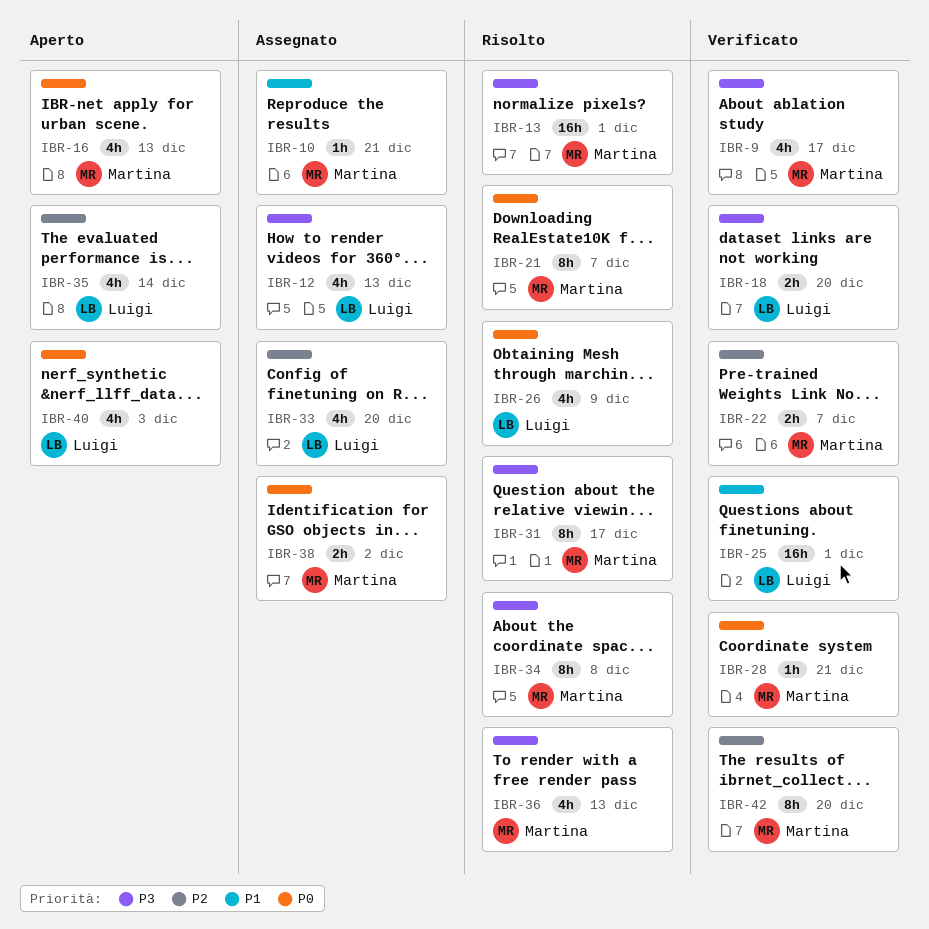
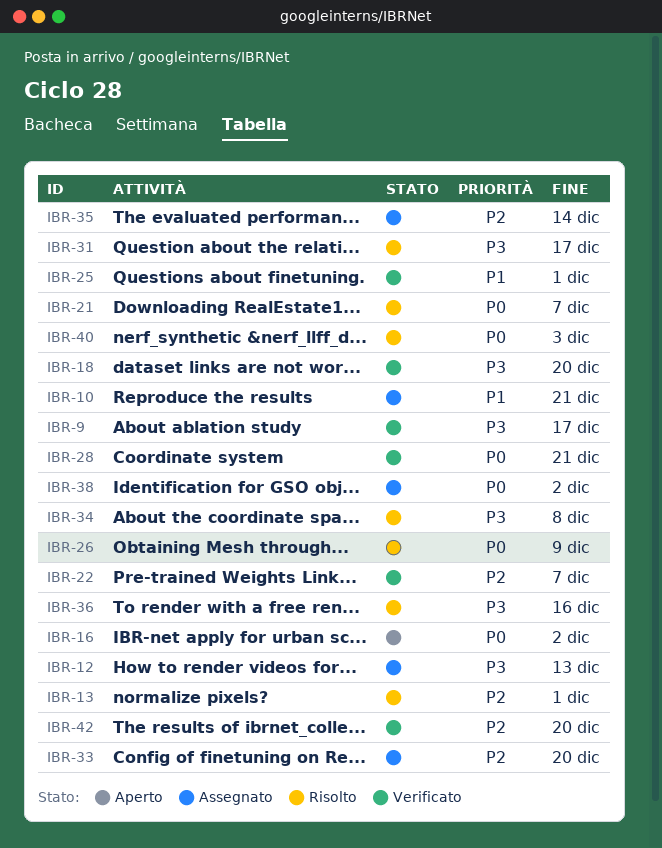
IBR-13, priority: P3 -> P2
IBR-16, due: Dec 13 -> Dec 2
IBR-35, status: Aperto -> Assegnato
IBR-36, due: Dec 13 -> Dec 16
IBR-40, status: Aperto -> Risolto

